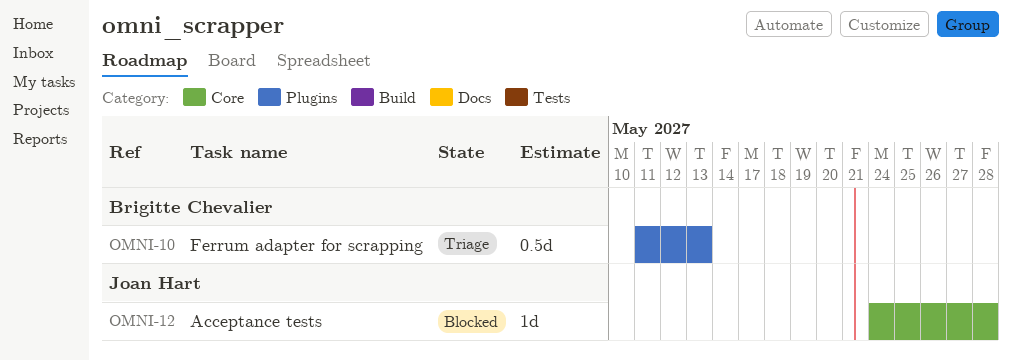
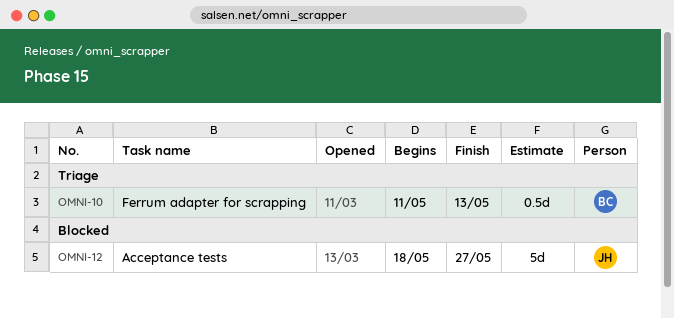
OMNI-12, estimate: 1d -> 5d
OMNI-12, start: May 24 -> May 18
OMNI-12, due: May 28 -> May 27

